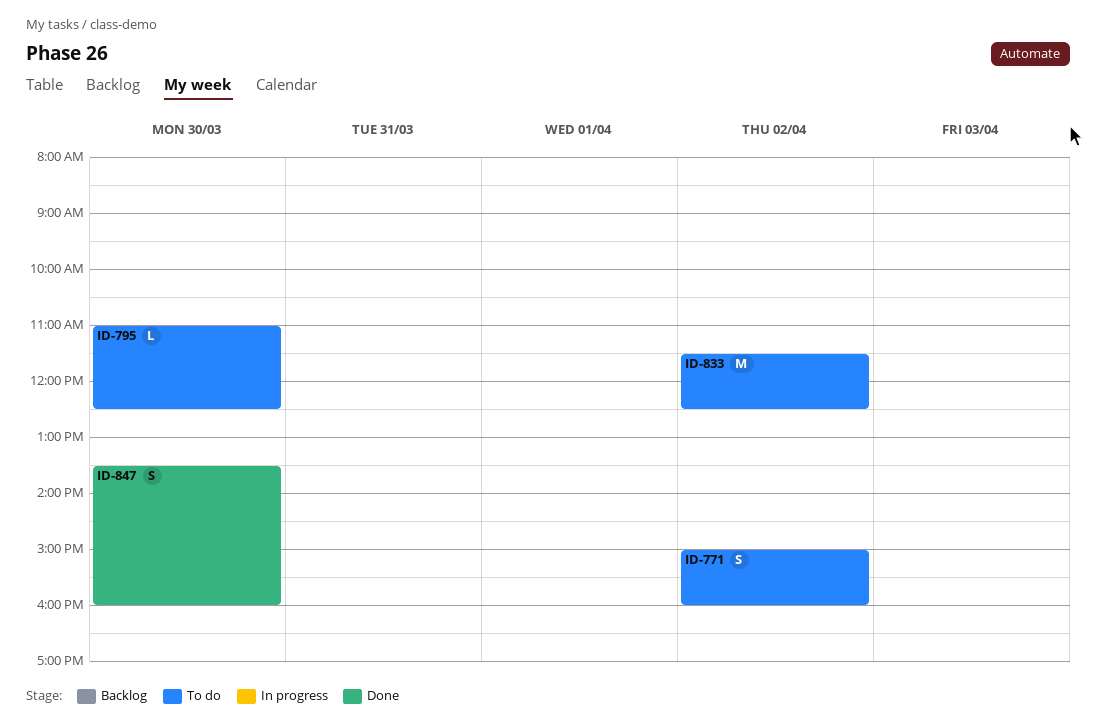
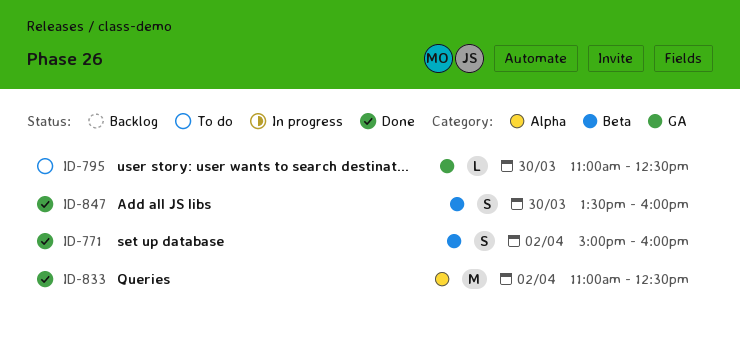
ID-771, status: To do -> Done
ID-833, status: To do -> Done
ID-833, begins: 11:30 -> 11:00

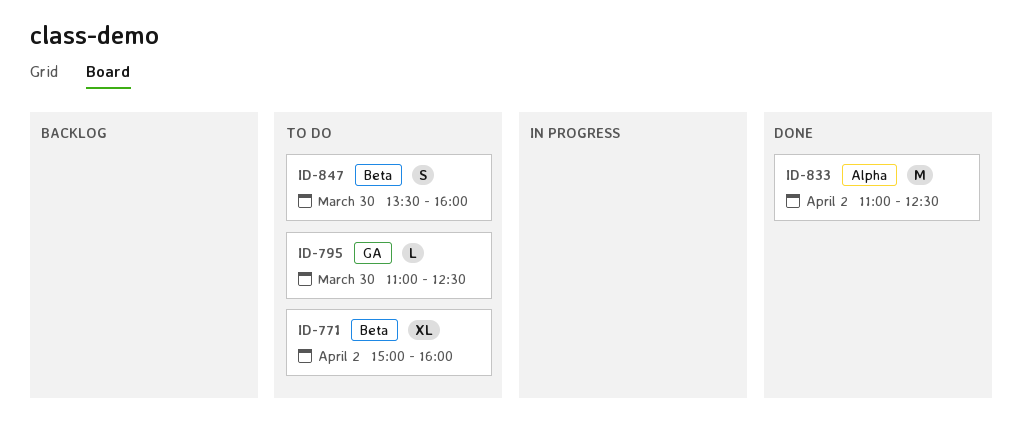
ID-771, status: Done -> To do
ID-771, estimate: S -> XL
ID-847, status: Done -> To do

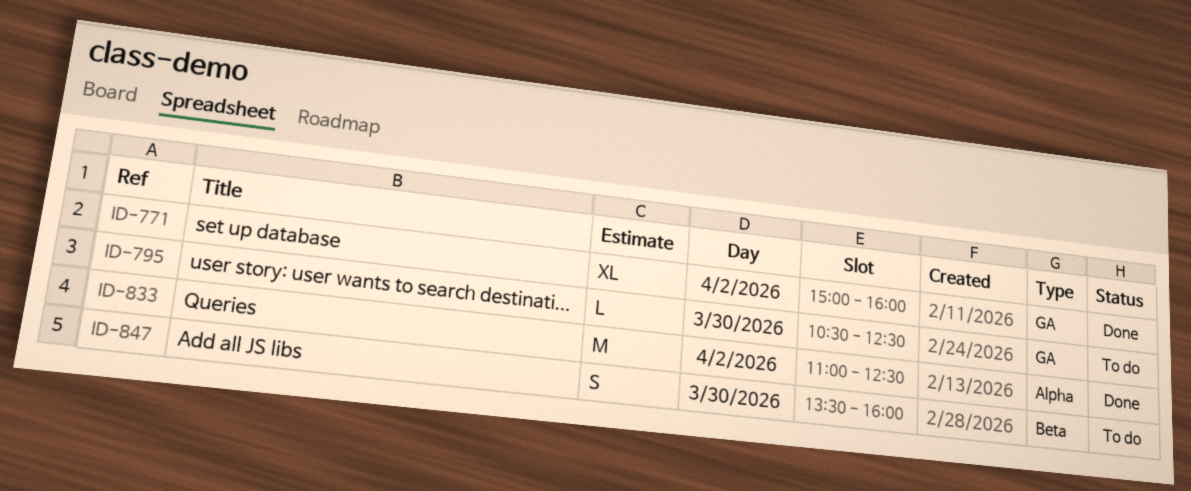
ID-771, status: To do -> Done
ID-771, label: Beta -> GA
ID-795, begins: 11:00 -> 10:30

